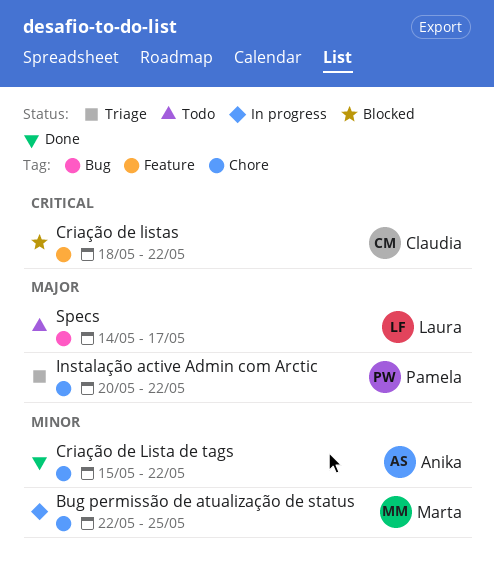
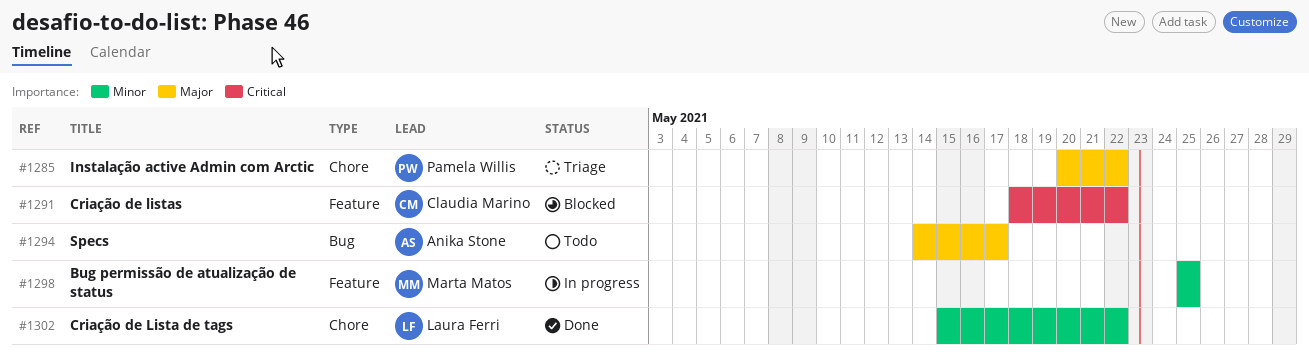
Bug permissão de atualização de status, label: Chore -> Feature
Bug permissão de atualização de status, start: May 22 -> May 25
Criação de Lista de tags, owner: Anika Stone -> Laura Ferri
Specs, owner: Laura Ferri -> Anika Stone

